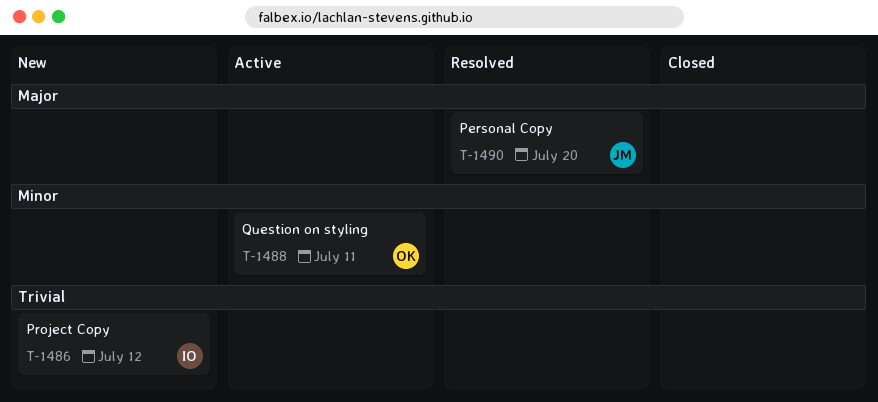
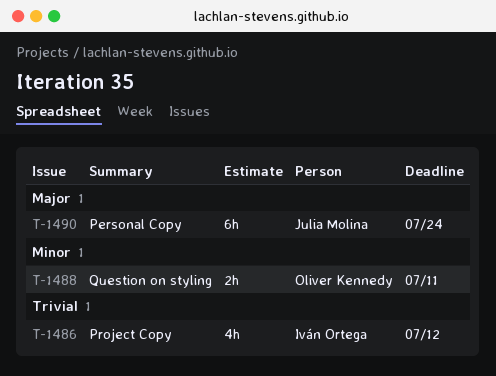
T-1490, due: Jul 20 -> Jul 24

